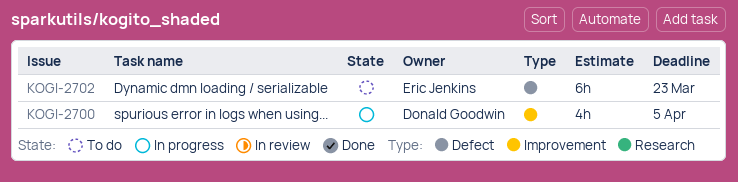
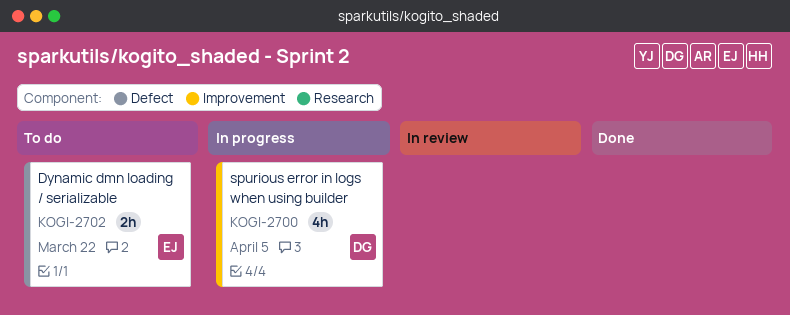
KOGI-2702, estimate: 6h -> 2h
KOGI-2702, due: Mar 23 -> Mar 22

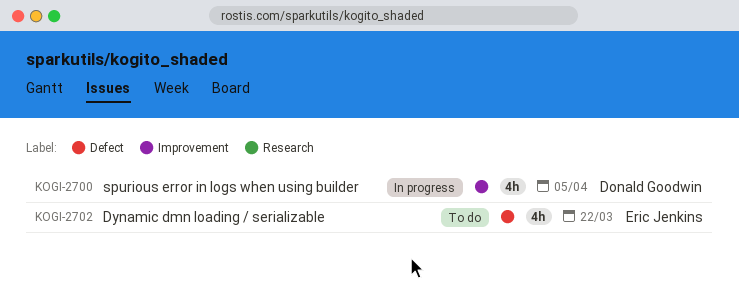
KOGI-2702, estimate: 2h -> 4h

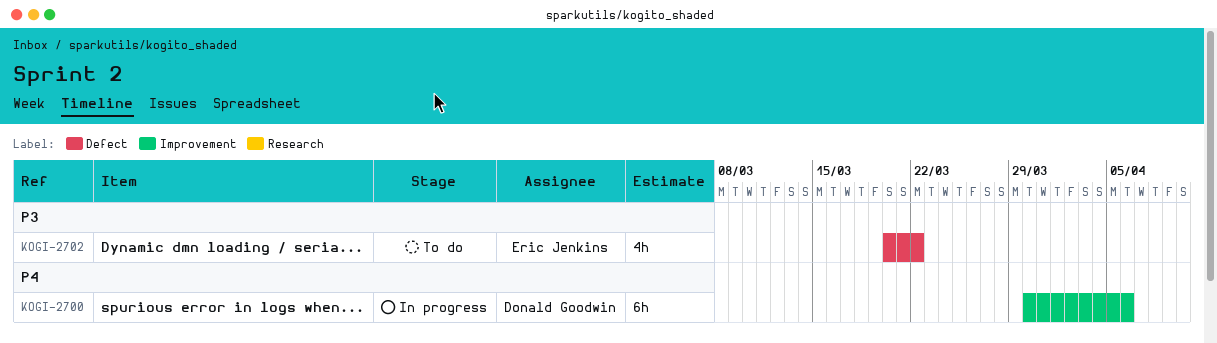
KOGI-2700, estimate: 4h -> 6h
KOGI-2700, due: Apr 5 -> Apr 6

